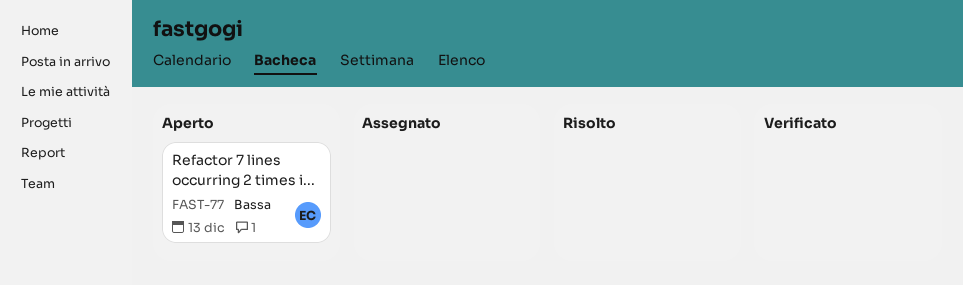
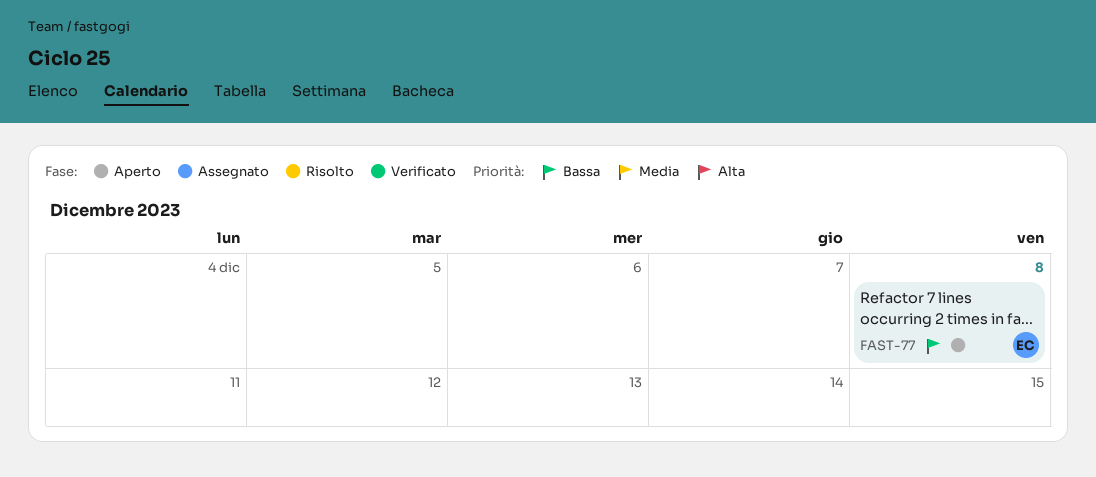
FAST-77, due: Dec 13 -> Dec 8

